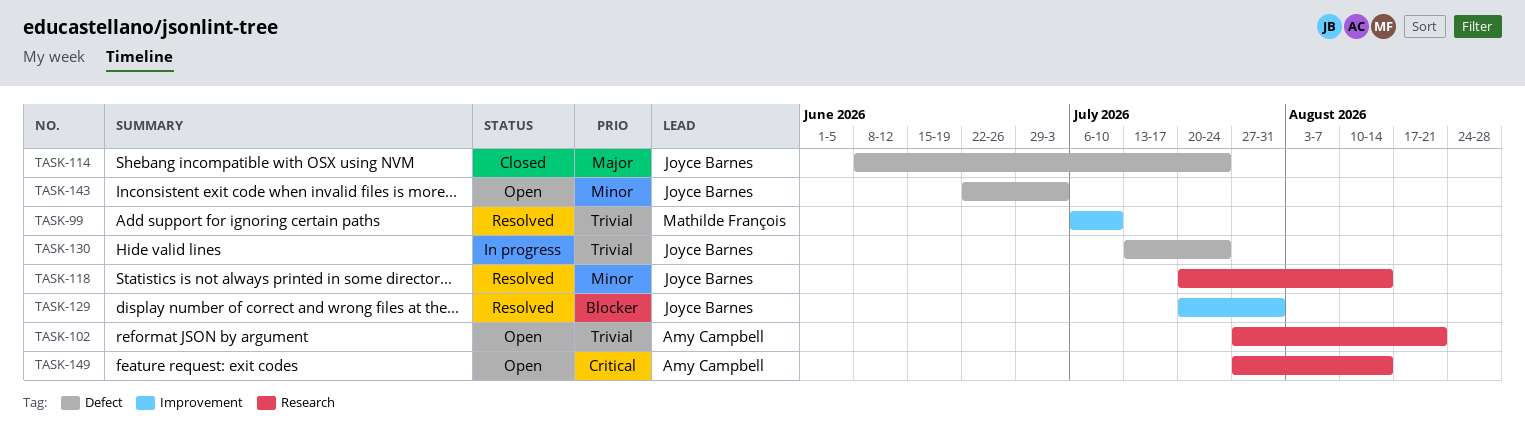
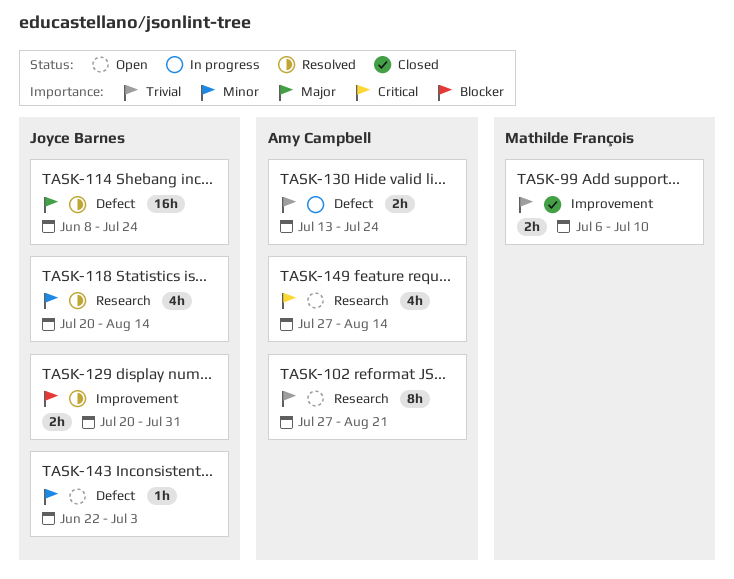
TASK-99, status: Resolved -> Closed
TASK-114, status: Closed -> Resolved
TASK-130, owner: Joyce Barnes -> Amy Campbell

